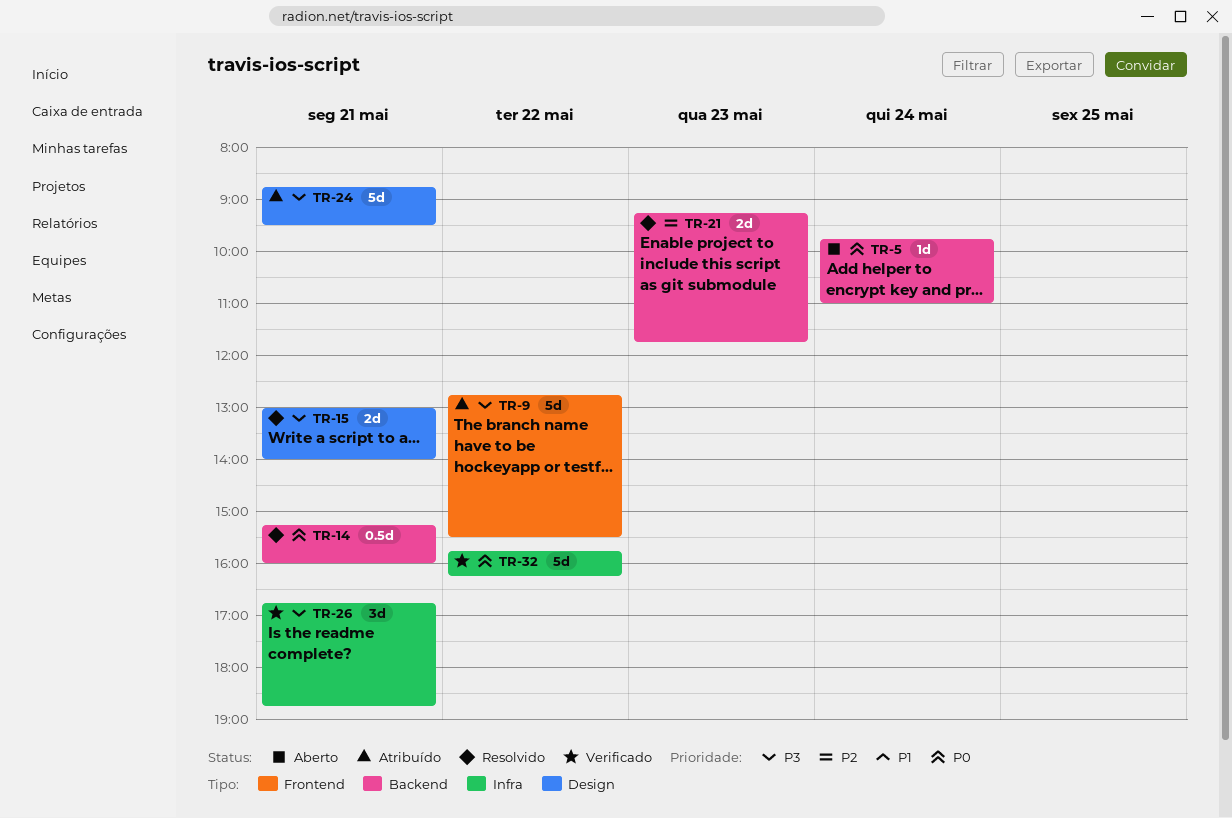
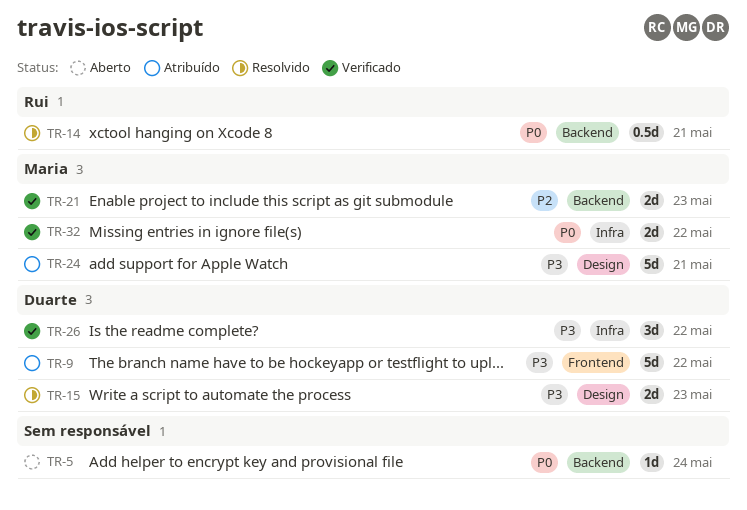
TR-15, day: May 21 -> May 23
TR-21, status: Resolvido -> Verificado
TR-26, day: May 21 -> May 22
TR-32, estimate: 5d -> 2d

